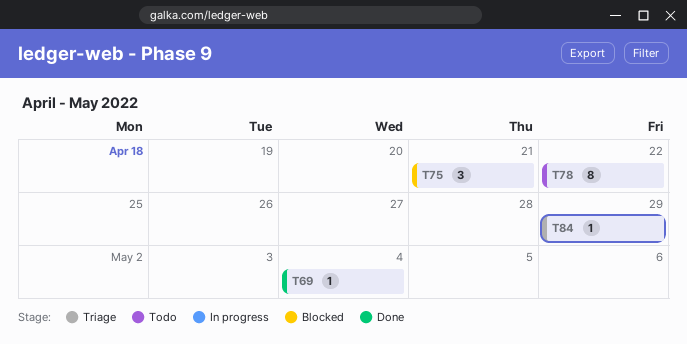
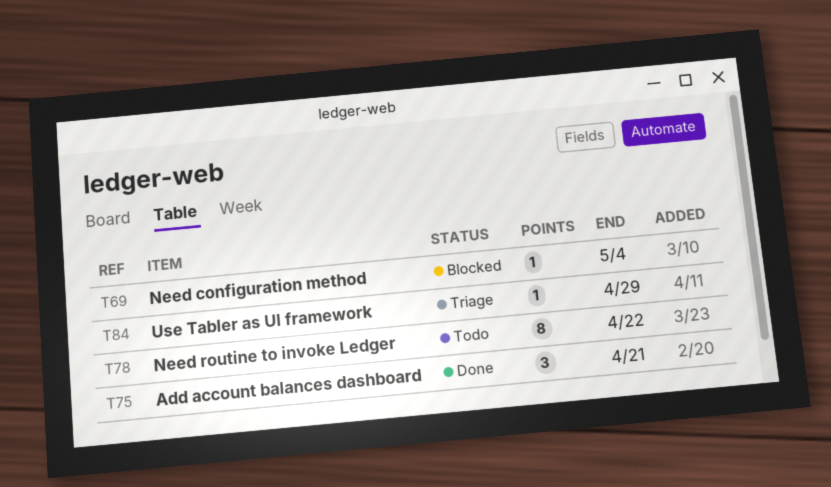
T69, status: Done -> Blocked
T75, status: Blocked -> Done

